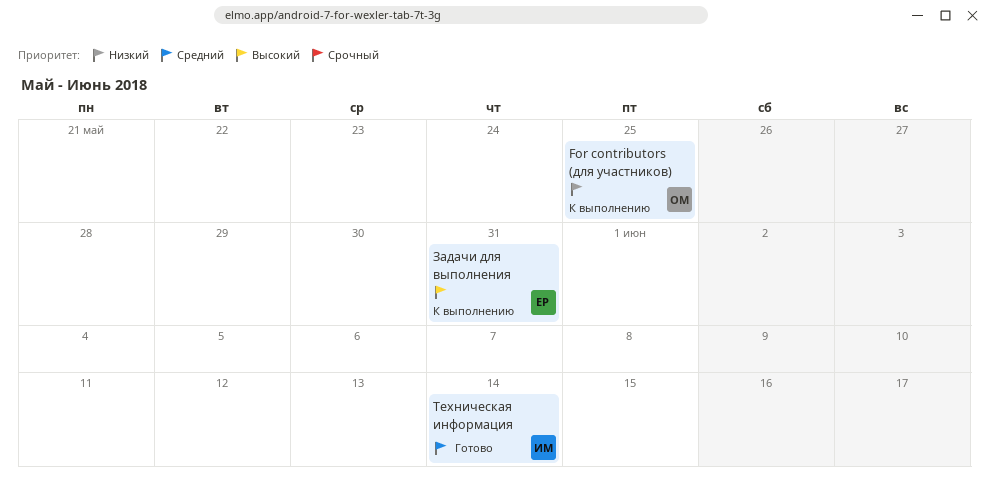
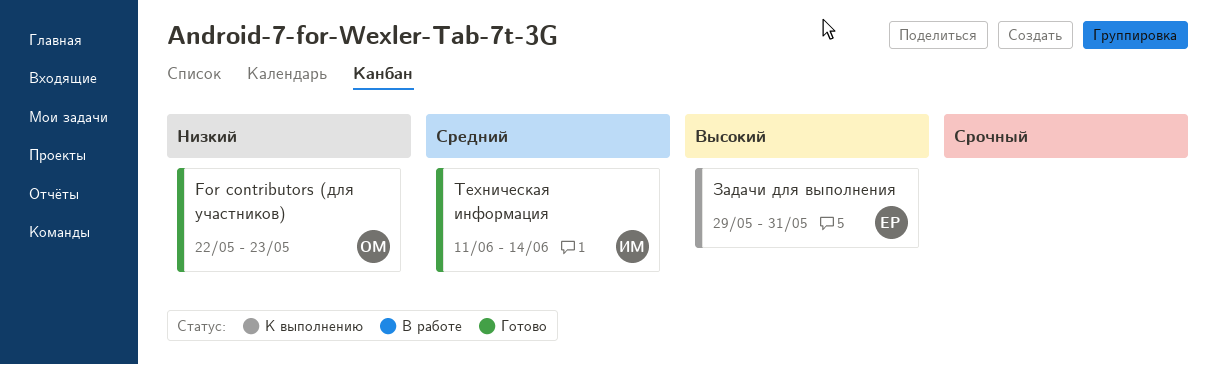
For contributors (для участников), status: К выполнению -> Готово
For contributors (для участников), due: May 25 -> May 23

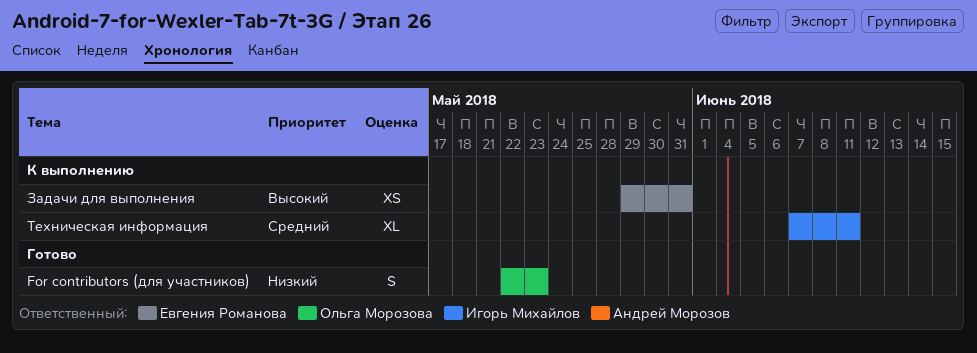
Техническая информация, status: Готово -> К выполнению
Техническая информация, start: Jun 11 -> Jun 7
Техническая информация, due: Jun 14 -> Jun 11

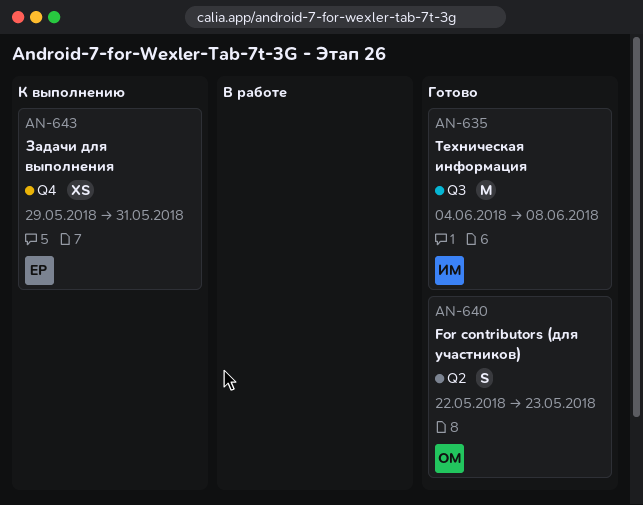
Техническая информация, status: К выполнению -> Готово
Техническая информация, estimate: XL -> M
Техническая информация, start: Jun 7 -> Jun 4
Техническая информация, due: Jun 11 -> Jun 8

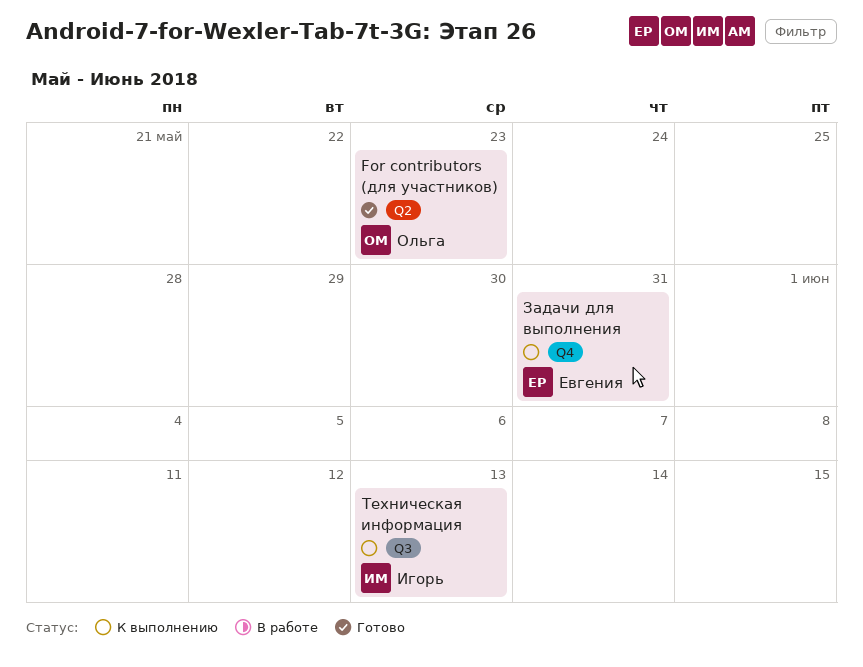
Техническая информация, status: Готово -> К выполнению
Техническая информация, due: Jun 8 -> Jun 13

